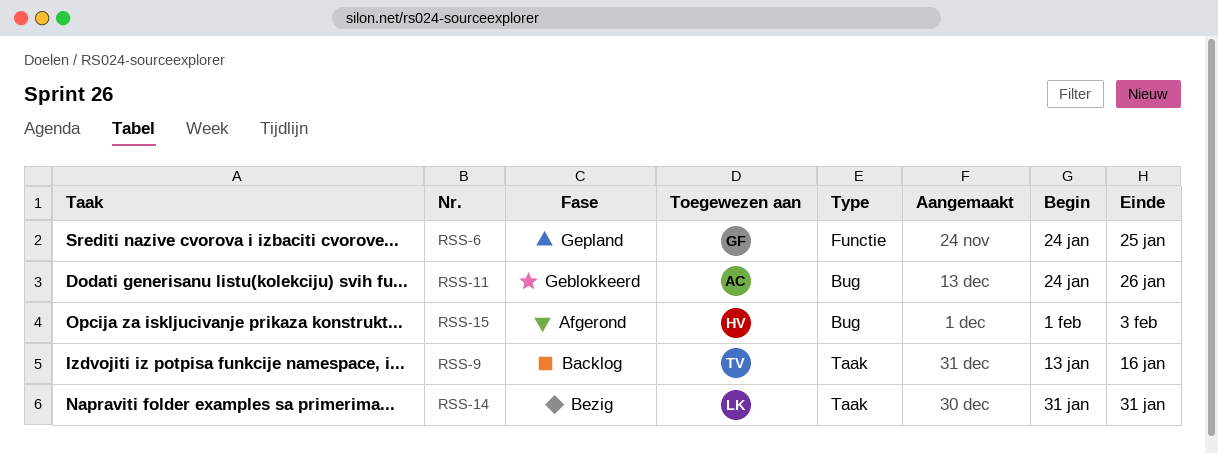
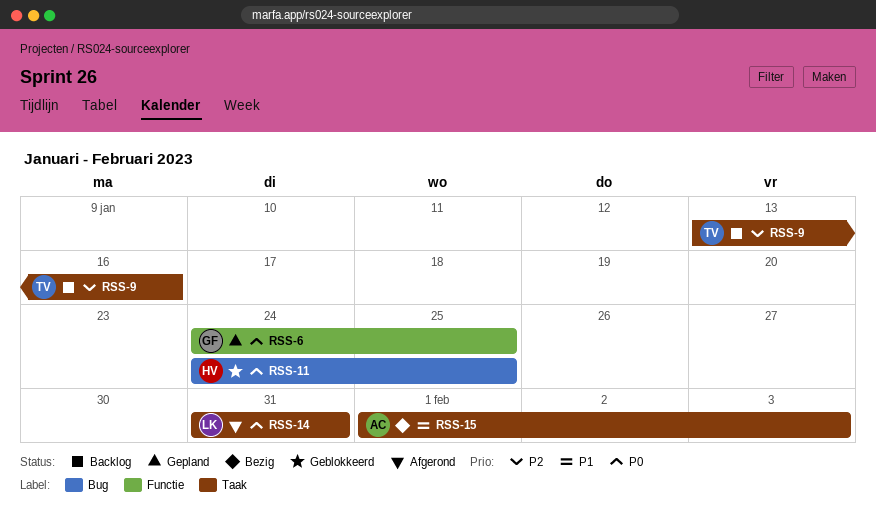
RSS-11, owner: AC -> HV
RSS-11, due: Jan 26 -> Jan 25
RSS-14, status: Bezig -> Afgerond
RSS-15, status: Afgerond -> Bezig
RSS-15, owner: HV -> AC
RSS-15, label: Bug -> Taak

